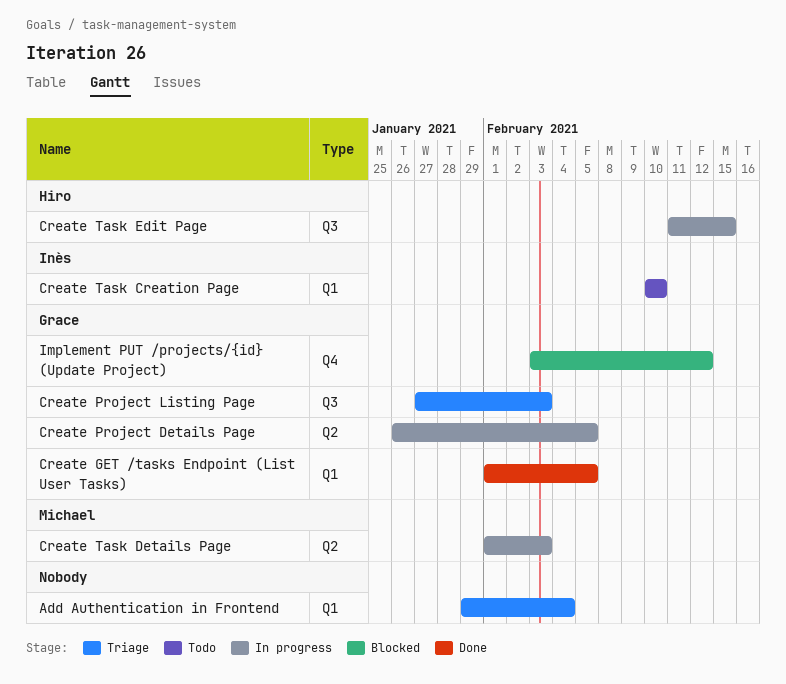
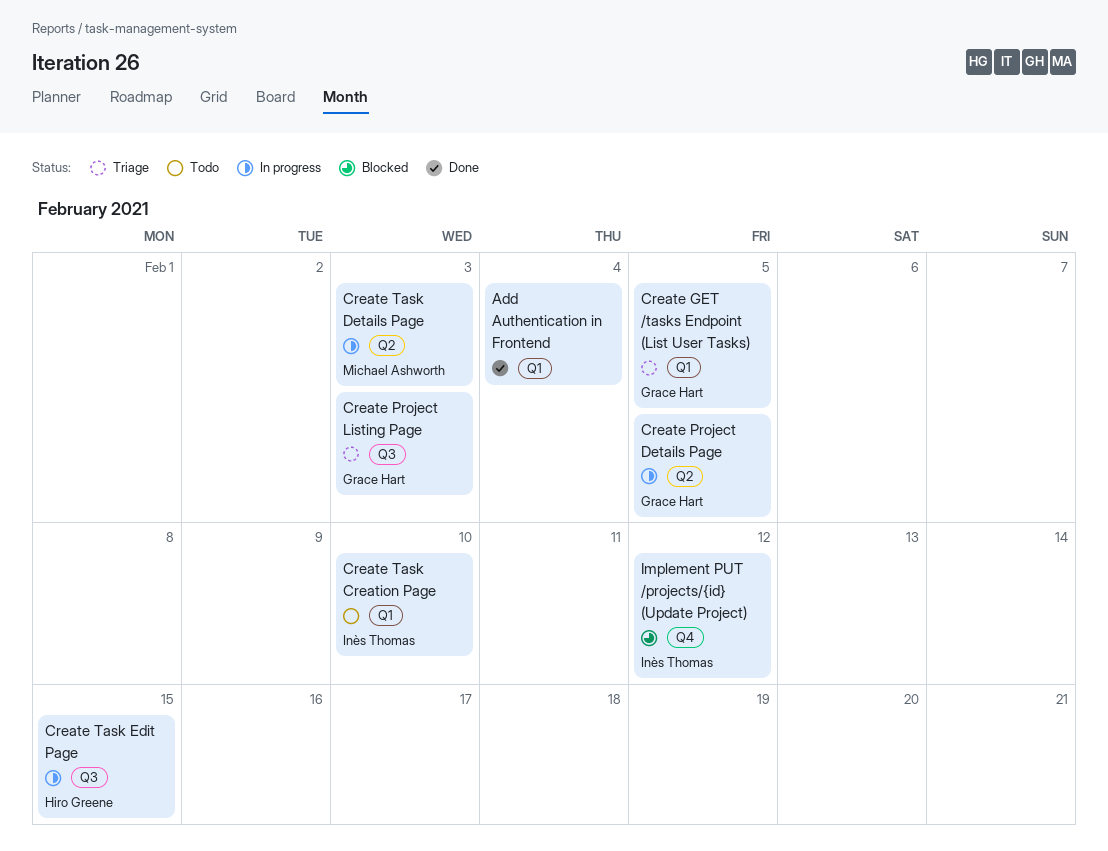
Add Authentication in Frontend, status: Triage -> Done
Create GET /tasks Endpoint (List User Tasks), status: Done -> Triage
Implement PUT /projects/{id} (Update Project), owner: Grace Hart -> Inès Thomas

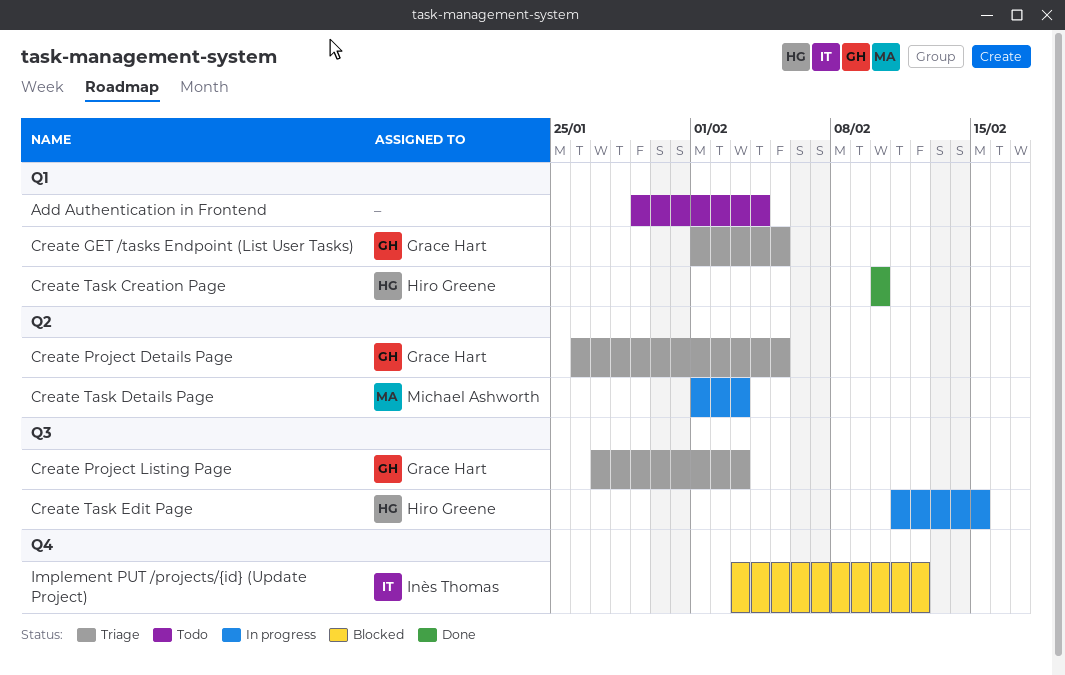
Add Authentication in Frontend, status: Done -> Todo
Create Project Details Page, status: In progress -> Triage
Create Task Creation Page, status: Todo -> Done
Create Task Creation Page, owner: Inès Thomas -> Hiro Greene

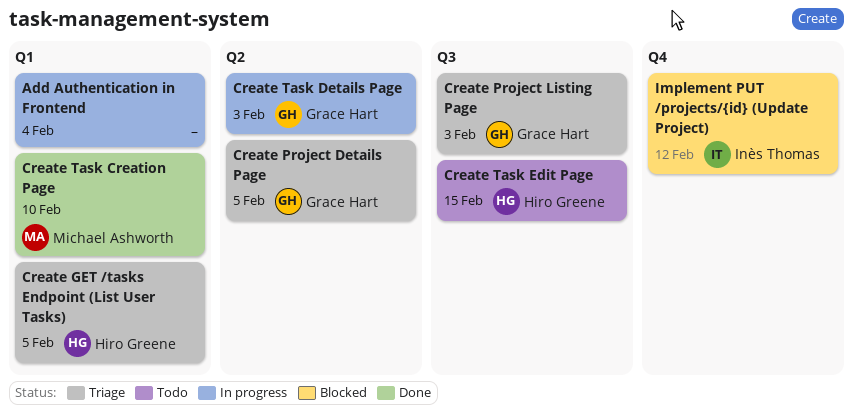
Add Authentication in Frontend, status: Todo -> In progress
Create GET /tasks Endpoint (List User Tasks), owner: Grace Hart -> Hiro Greene
Create Task Creation Page, owner: Hiro Greene -> Michael Ashworth
Create Task Details Page, owner: Michael Ashworth -> Grace Hart
Create Task Edit Page, status: In progress -> Todo

